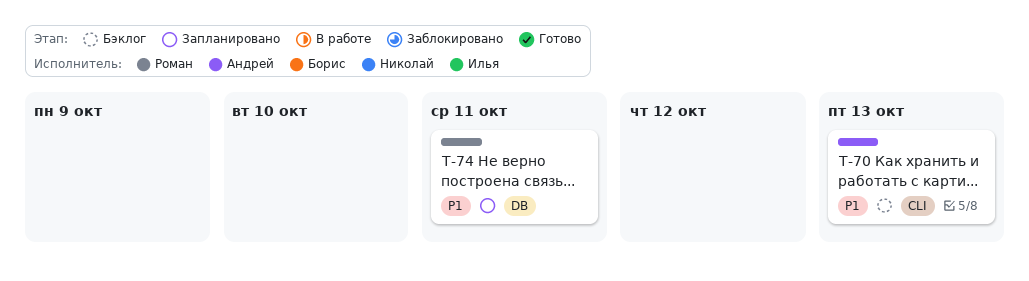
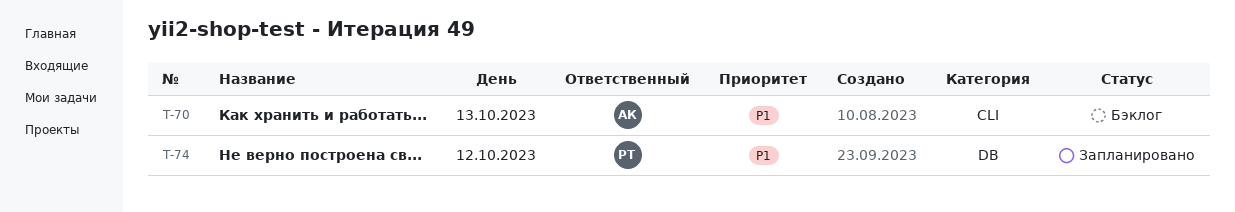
T-74, day: Oct 11 -> Oct 12

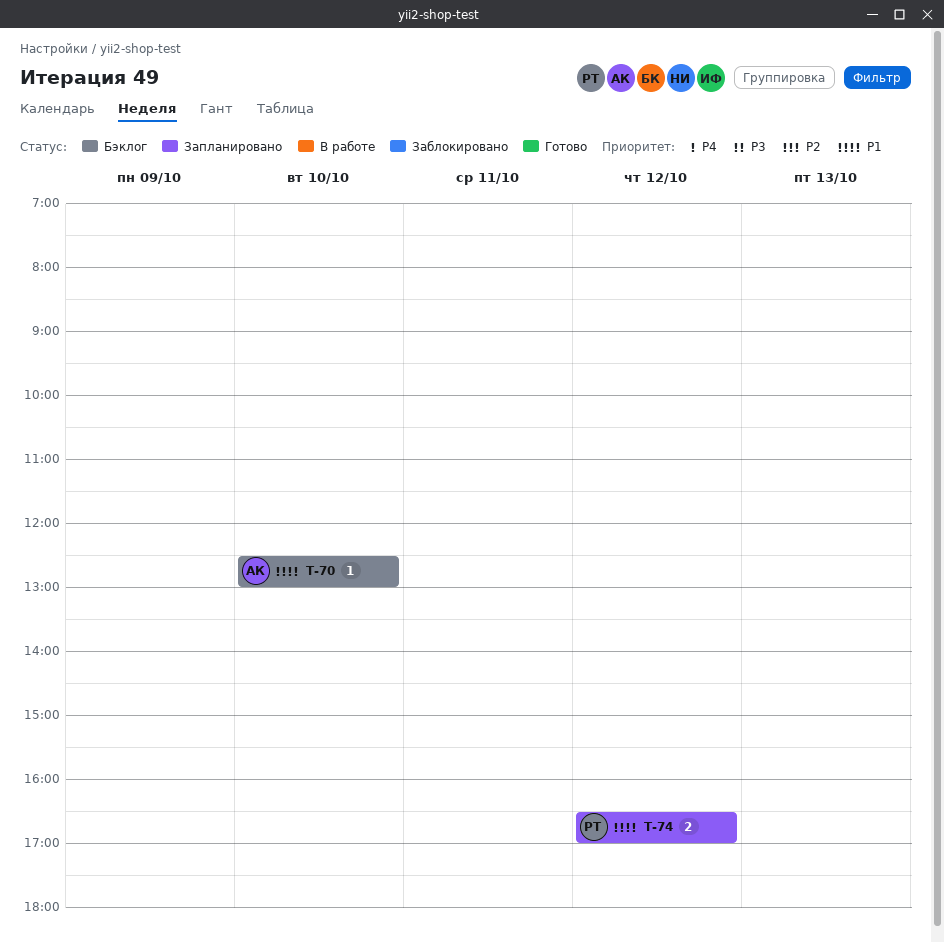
T-70, day: Oct 13 -> Oct 10

